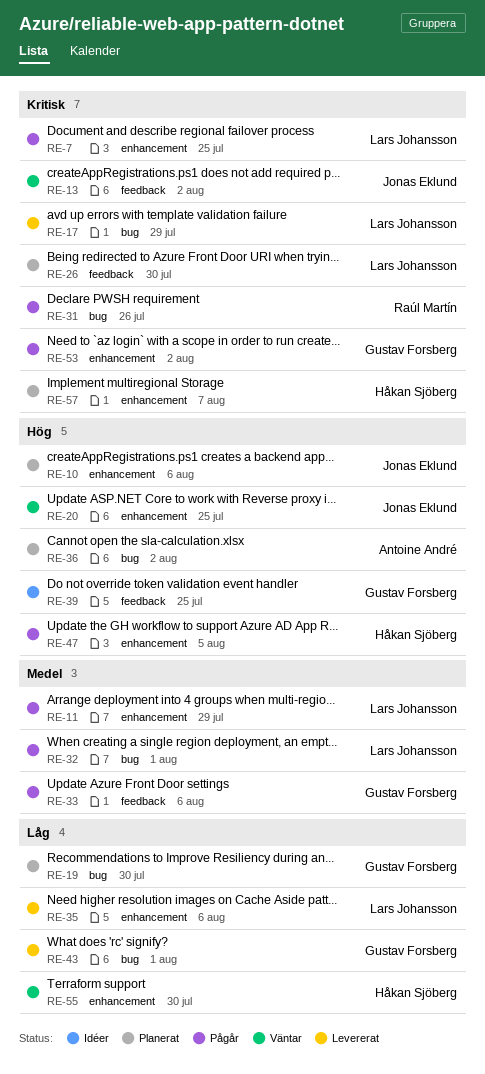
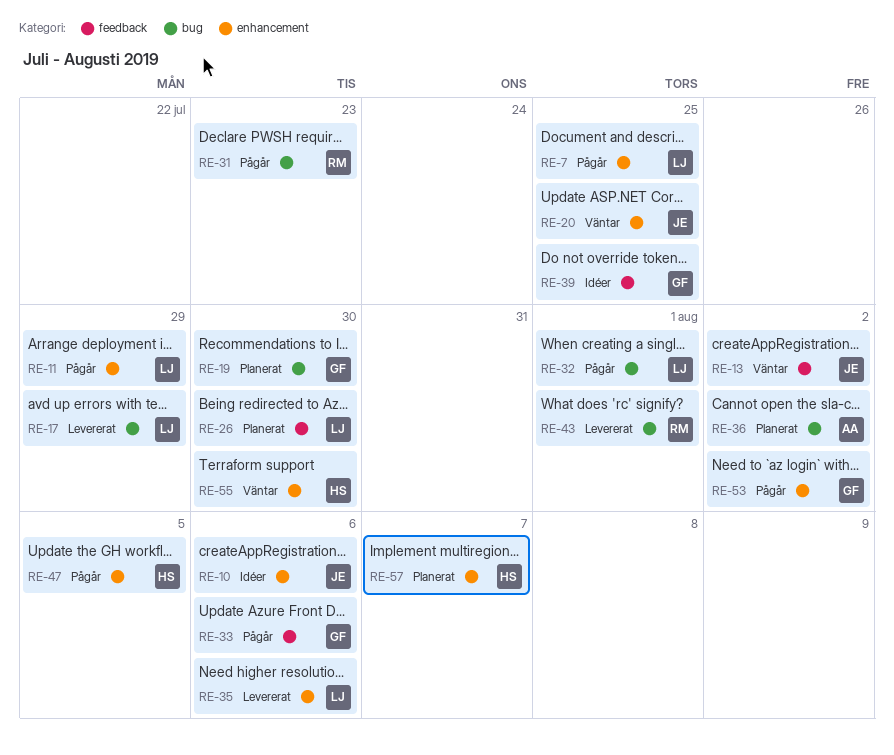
RE-10, status: Planerat -> Idéer
RE-31, due: Jul 26 -> Jul 23
RE-43, owner: Gustav Forsberg -> Raúl Martín

